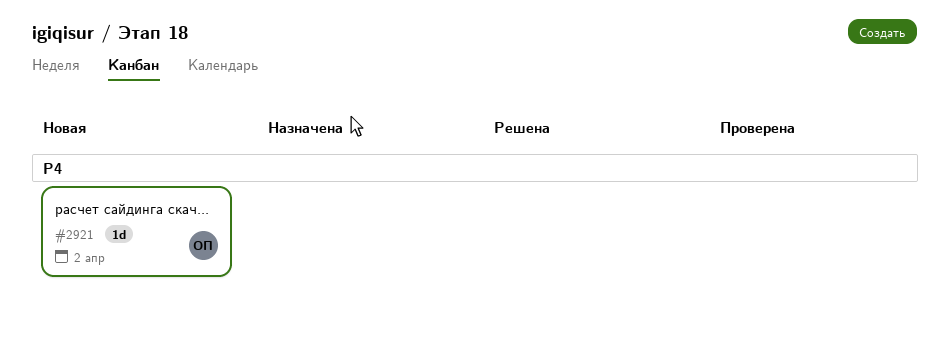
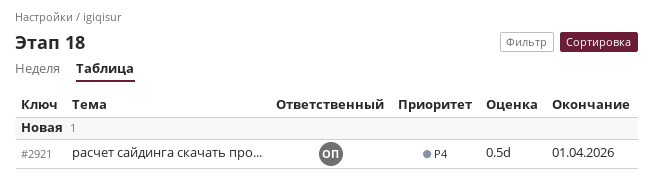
#2921, estimate: 1d -> 0.5d
#2921, due: Apr 2 -> Apr 1

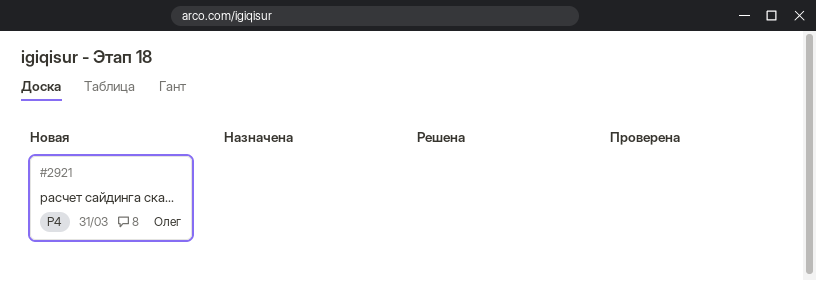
#2921, due: Apr 1 -> Mar 31

